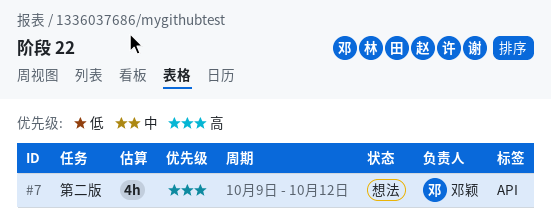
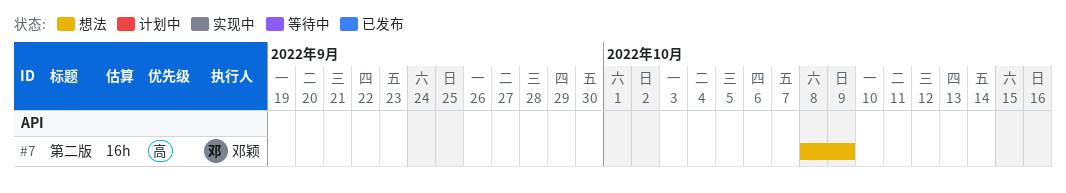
#7, estimate: 4h -> 16h
#7, start: Oct 9 -> Oct 8
#7, due: Oct 12 -> Oct 9

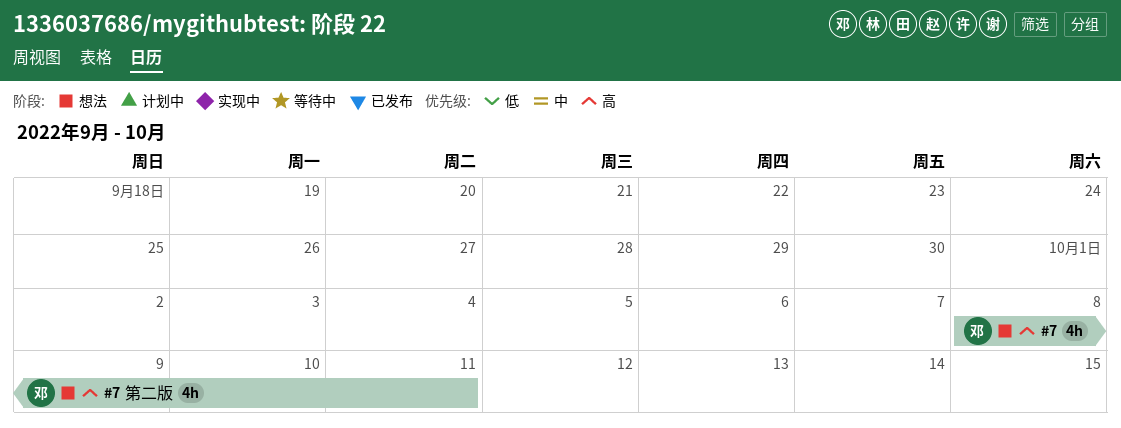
#7, estimate: 16h -> 4h
#7, due: Oct 9 -> Oct 11

